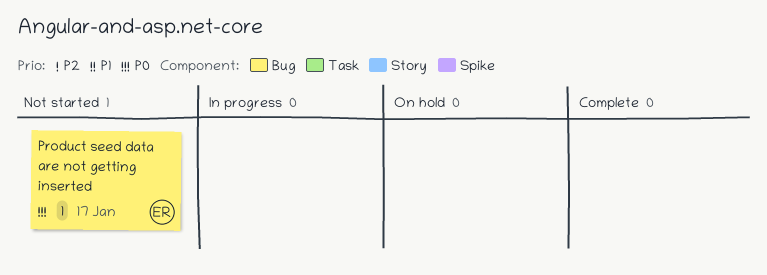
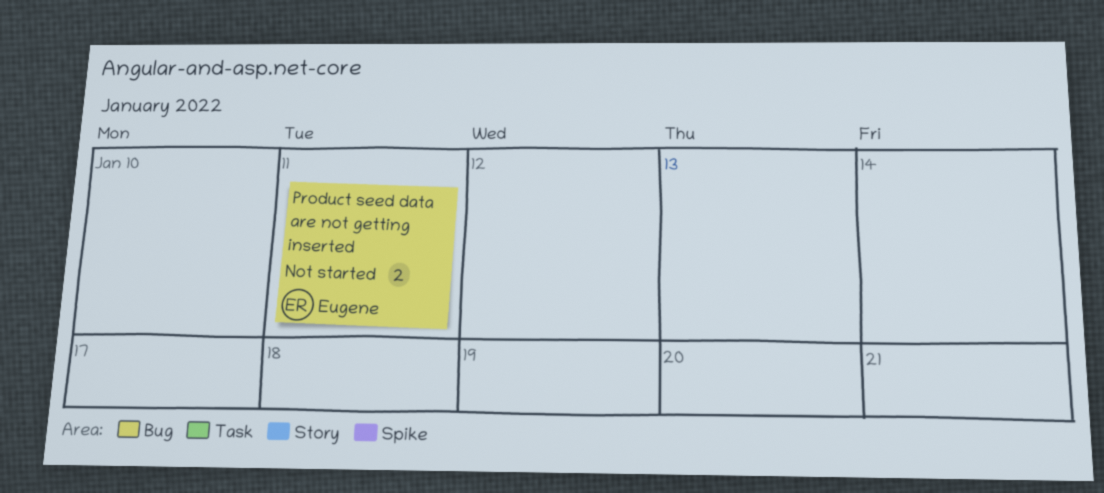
Product seed data are not getting inserted, estimate: 1 -> 2
Product seed data are not getting inserted, due: Jan 17 -> Jan 11

